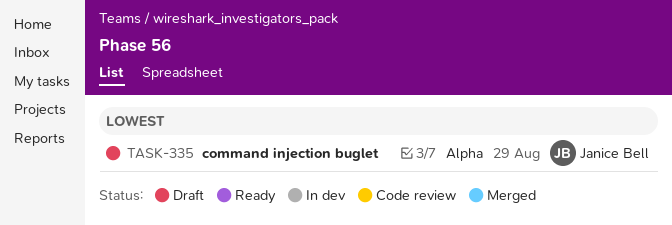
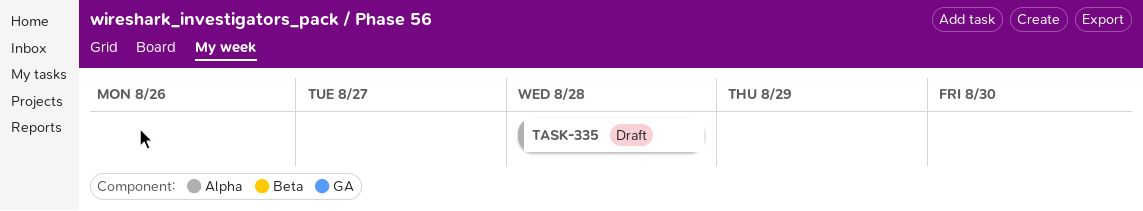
TASK-335, due: Aug 29 -> Aug 28

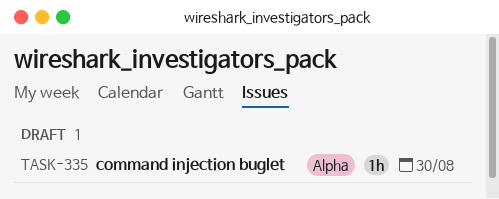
TASK-335, due: Aug 28 -> Aug 30

